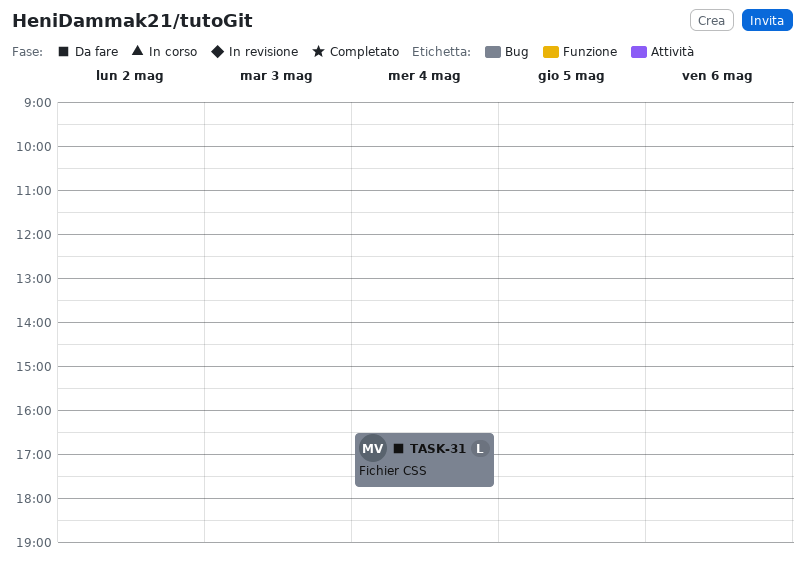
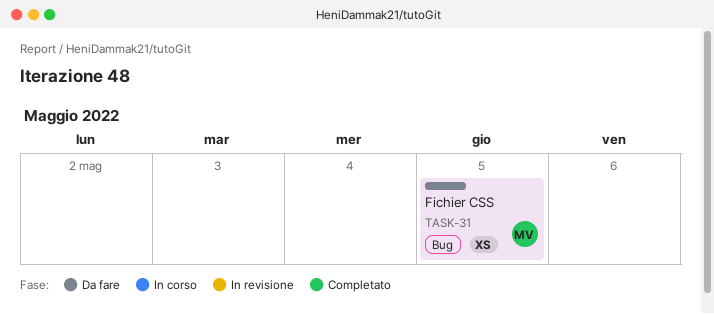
TASK-31, estimate: L -> XS
TASK-31, day: May 4 -> May 5

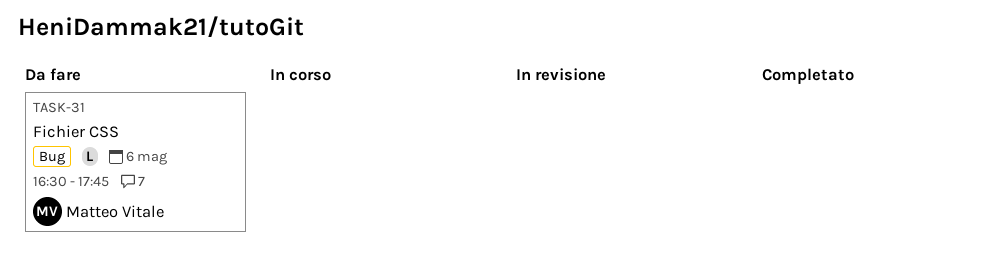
TASK-31, estimate: XS -> L
TASK-31, day: May 5 -> May 6

